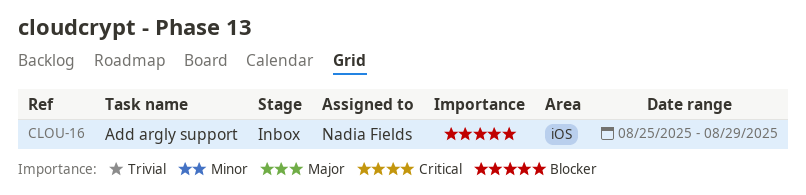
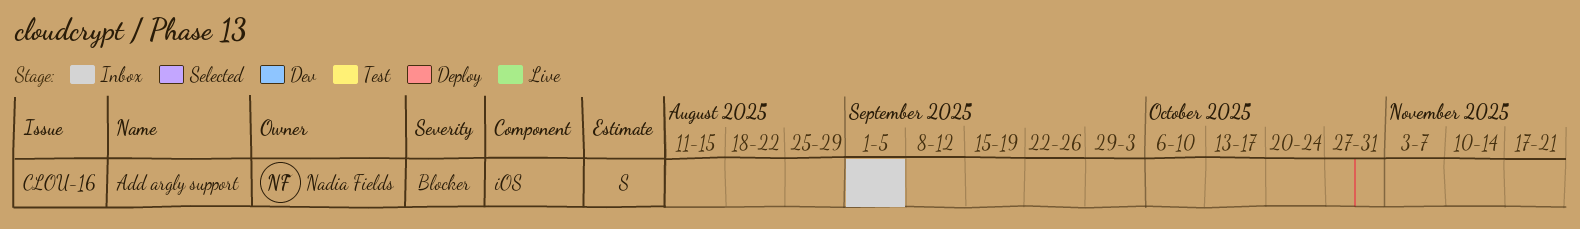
CLOU-16, start: Aug 25 -> Sep 1
CLOU-16, due: Aug 29 -> Sep 5

